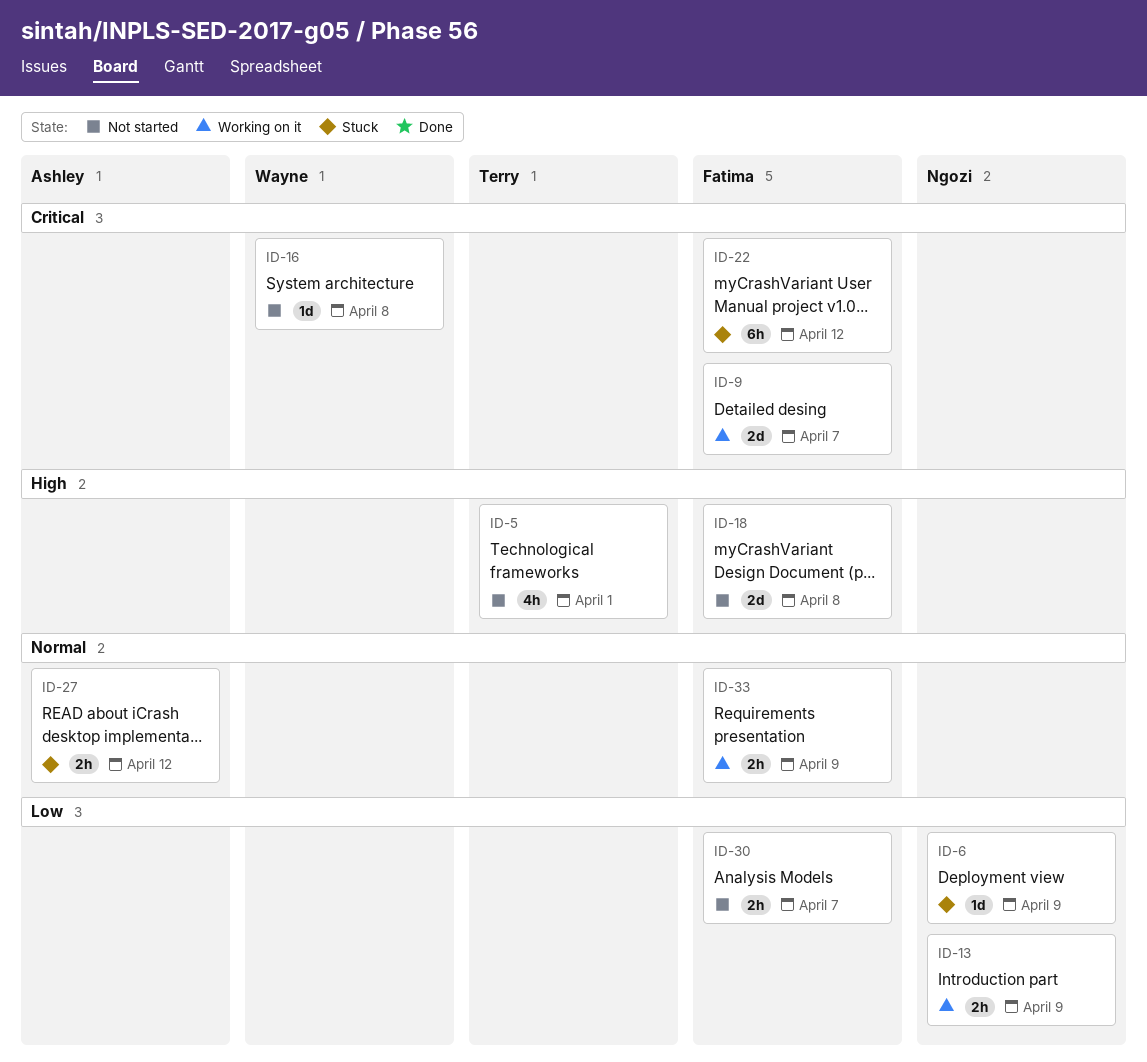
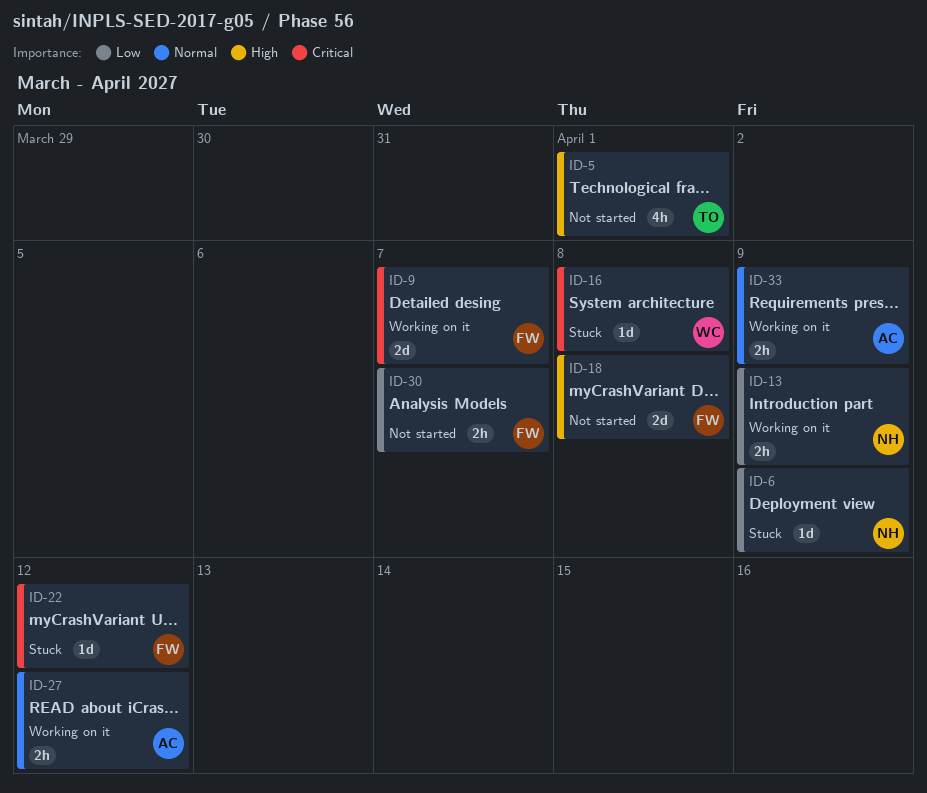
ID-16, status: Not started -> Stuck
ID-22, estimate: 6h -> 1d
ID-27, status: Stuck -> Working on it
ID-33, owner: Fatima -> Ashley

